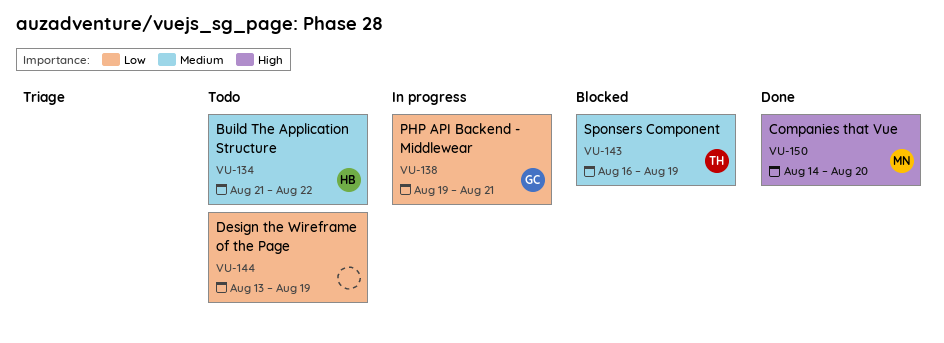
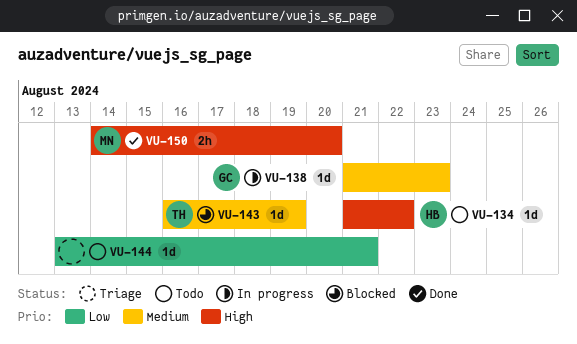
VU-134, priority: Medium -> High
VU-138, priority: Low -> Medium
VU-138, start: Aug 19 -> Aug 21
VU-138, due: Aug 21 -> Aug 23
VU-144, due: Aug 19 -> Aug 21

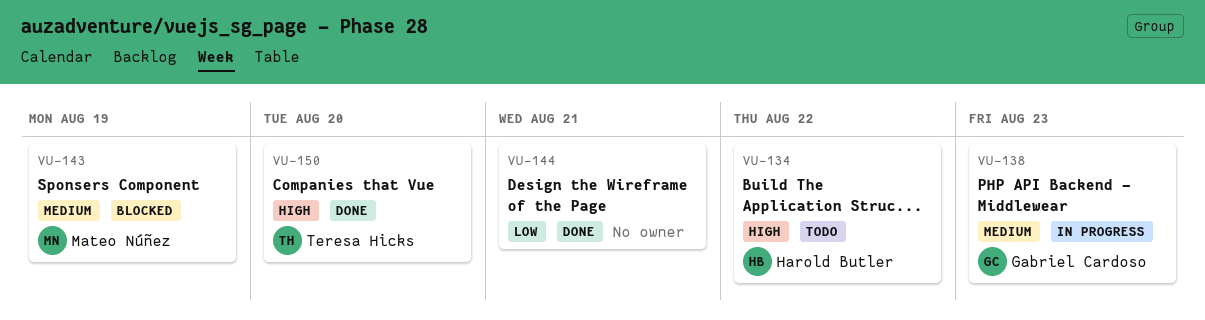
VU-143, owner: Teresa Hicks -> Mateo Núñez
VU-144, status: Todo -> Done
VU-150, owner: Mateo Núñez -> Teresa Hicks

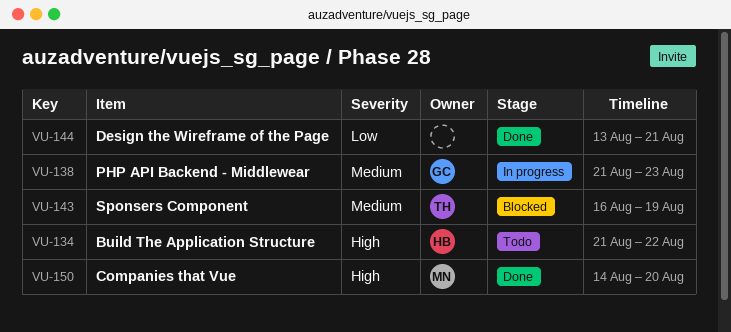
VU-143, owner: Mateo Núñez -> Teresa Hicks
VU-150, owner: Teresa Hicks -> Mateo Núñez

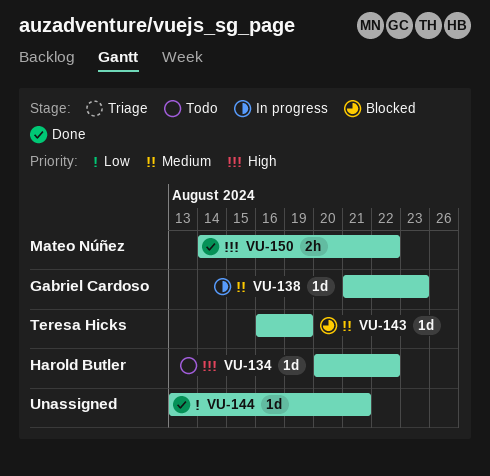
VU-134, start: Aug 21 -> Aug 20
VU-150, due: Aug 20 -> Aug 22

